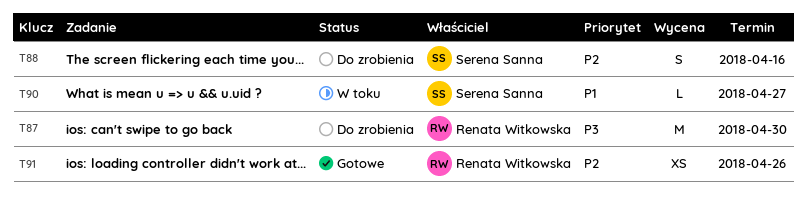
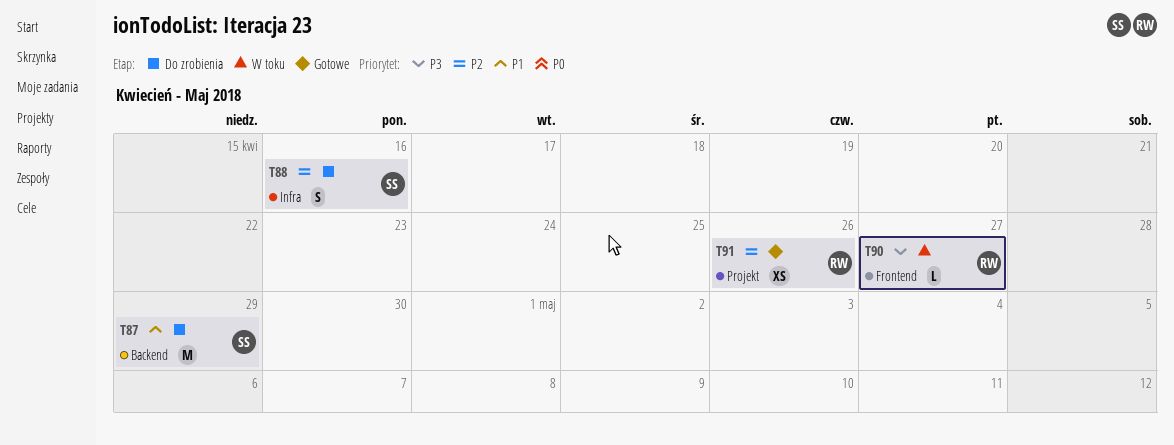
T87, owner: Renata Witkowska -> Serena Sanna
T87, priority: P3 -> P1
T87, due: Apr 30 -> Apr 29
T90, owner: Serena Sanna -> Renata Witkowska
T90, priority: P1 -> P3

